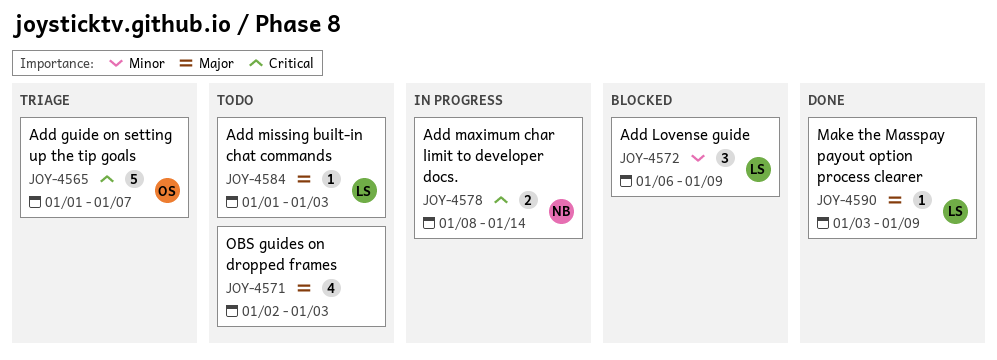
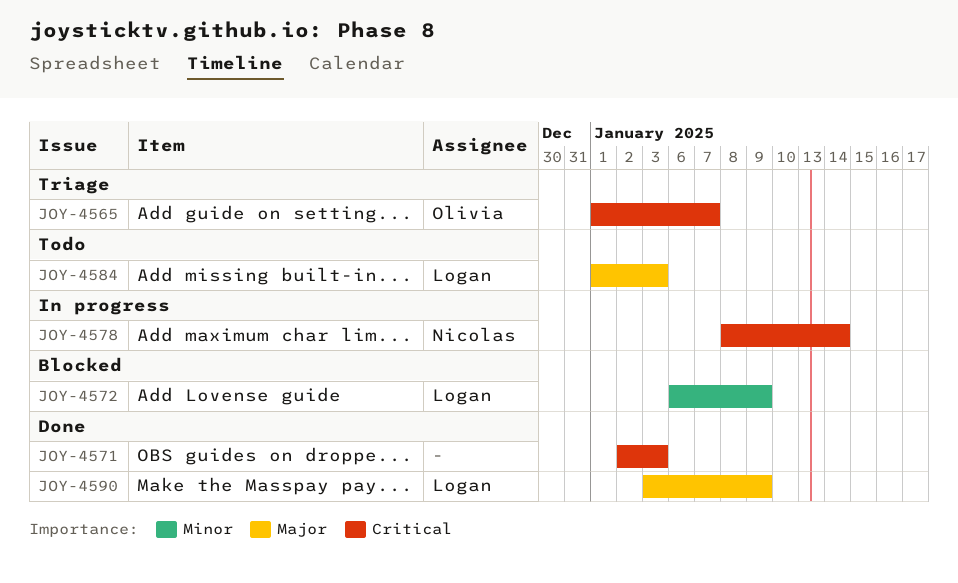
JOY-4571, status: Todo -> Done
JOY-4571, priority: Major -> Critical

